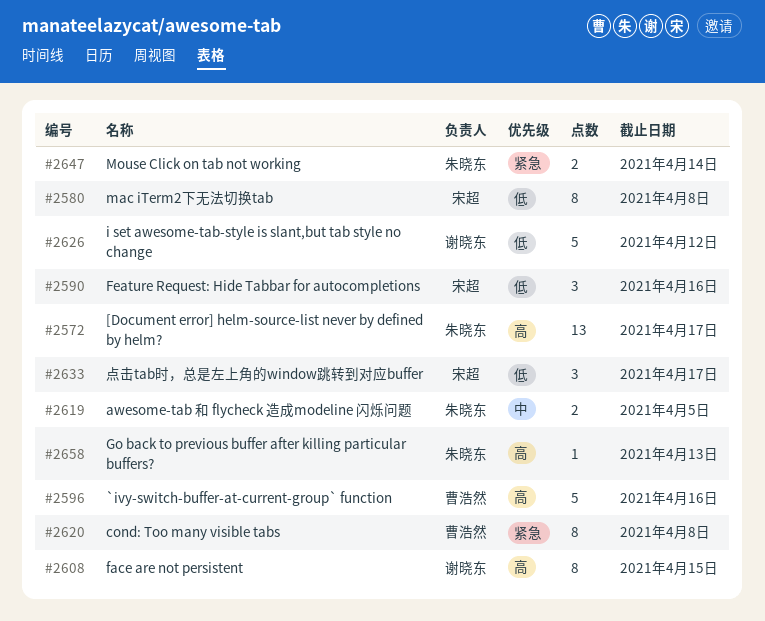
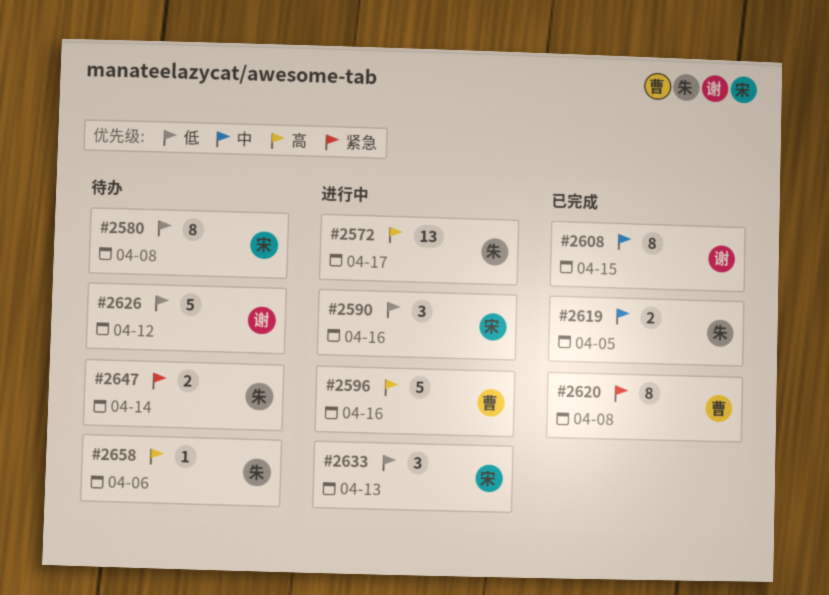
#2608, priority: 高 -> 中
#2633, due: Apr 17 -> Apr 13
#2658, due: Apr 13 -> Apr 6

